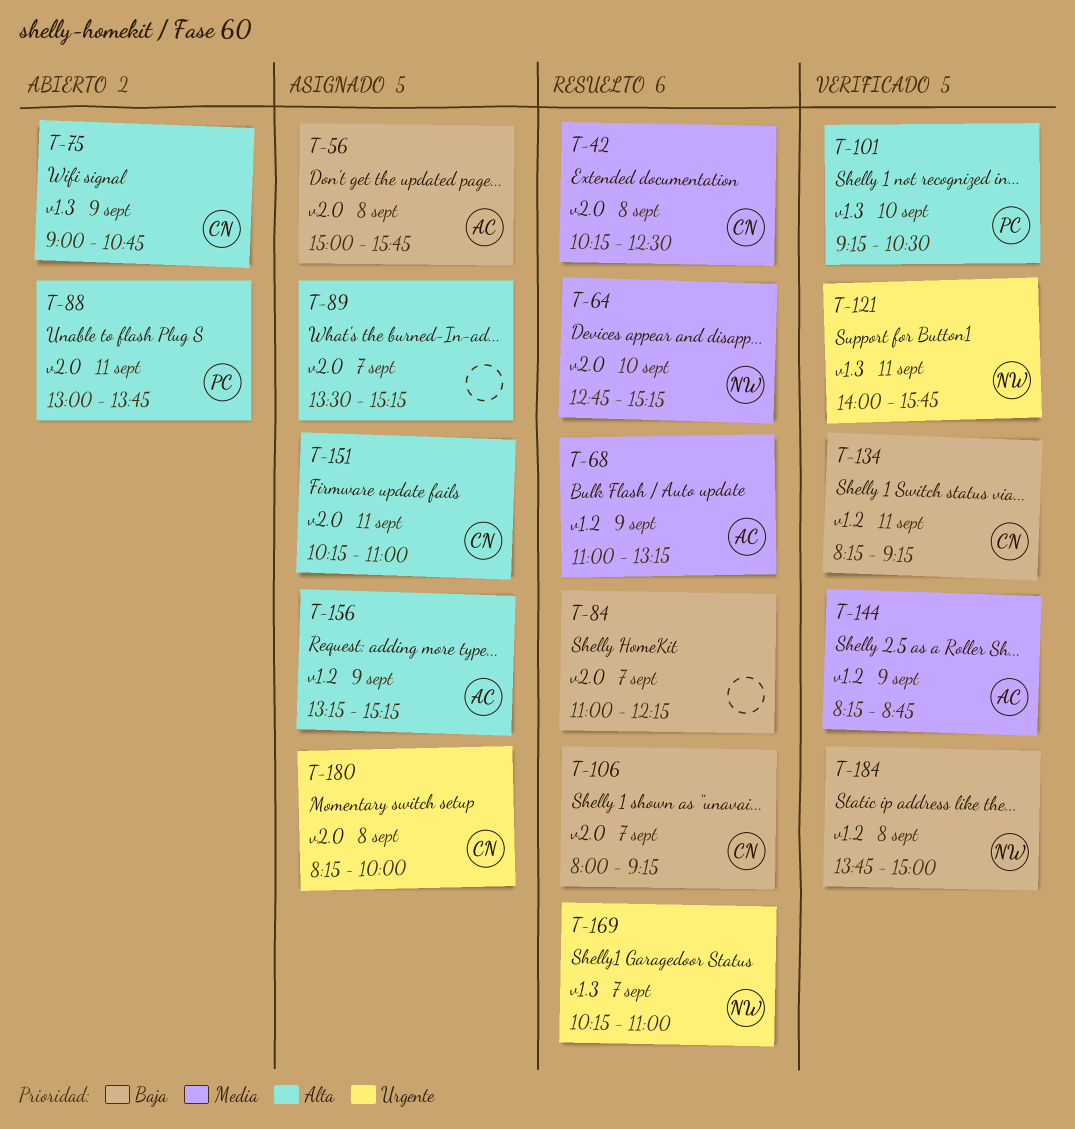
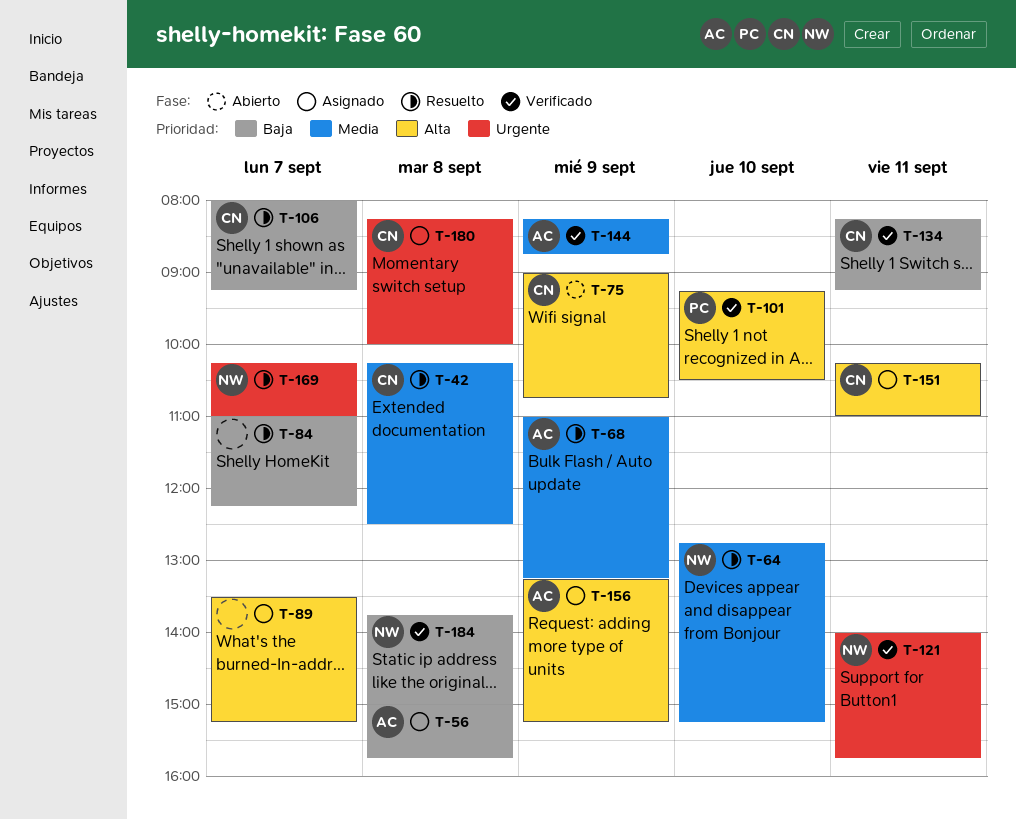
T-88: present -> none

